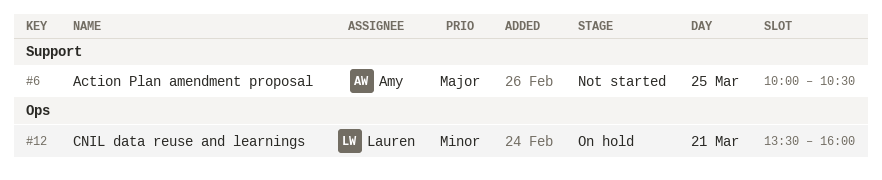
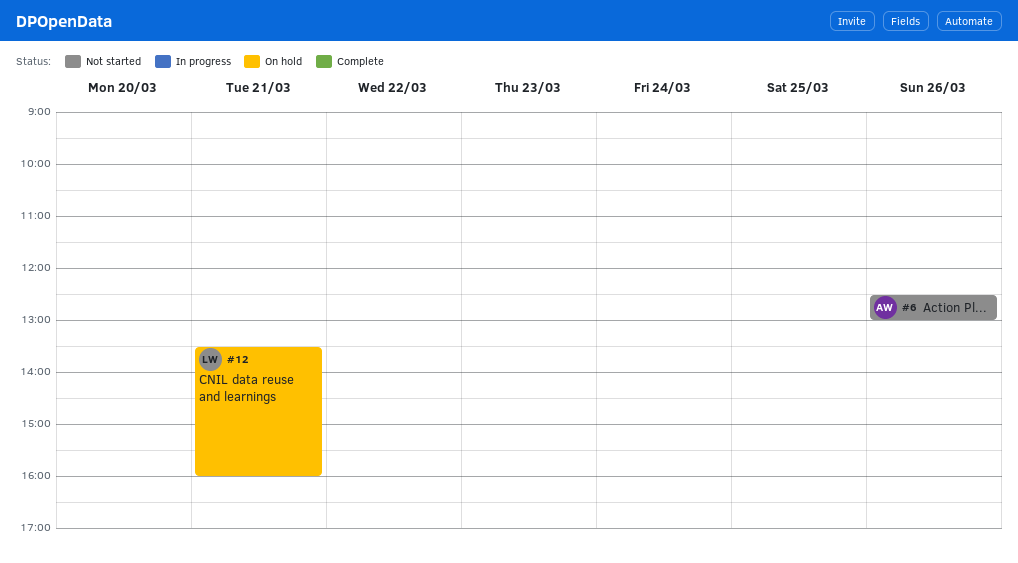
#6, day: Mar 25 -> Mar 26
#6, begins: 10:00 -> 12:30
#6, ends: 10:30 -> 13:00

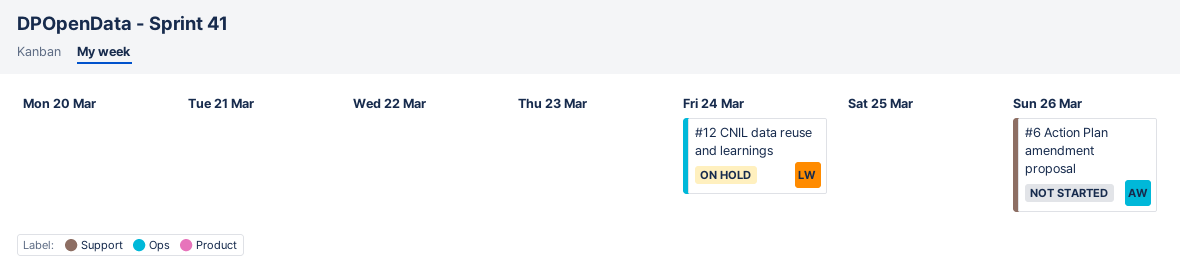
#12, day: Mar 21 -> Mar 24

